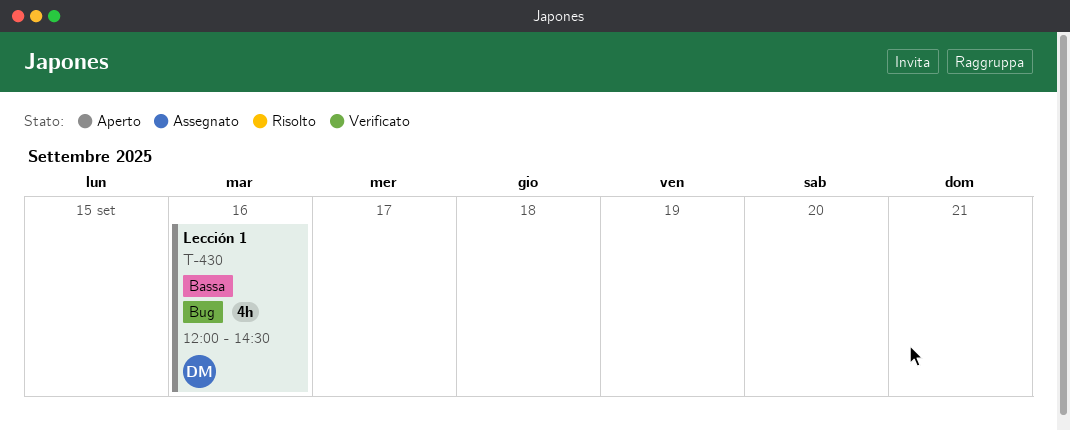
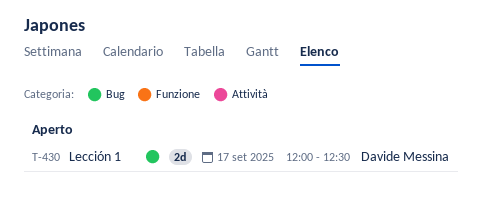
T-430, estimate: 4h -> 2d
T-430, day: Sep 16 -> Sep 17
T-430, ends: 14:30 -> 12:30

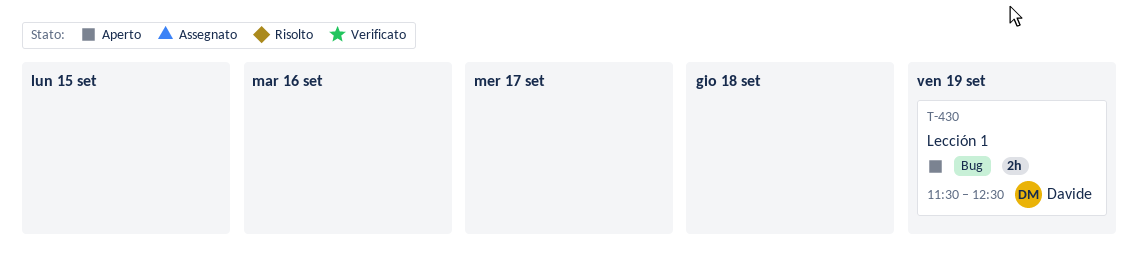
T-430, estimate: 2d -> 2h
T-430, day: Sep 17 -> Sep 19
T-430, begins: 12:00 -> 11:30

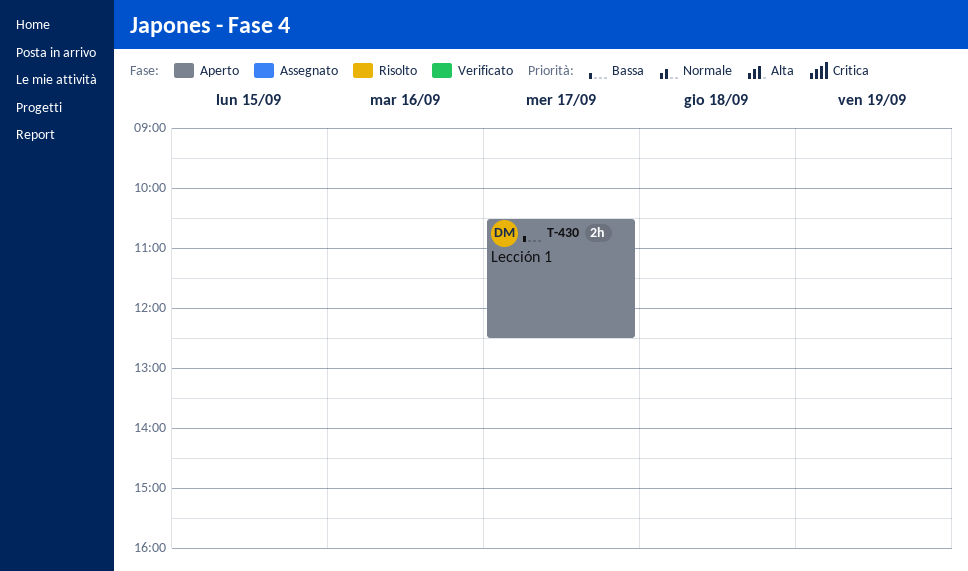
T-430, day: Sep 19 -> Sep 17
T-430, begins: 11:30 -> 10:30

